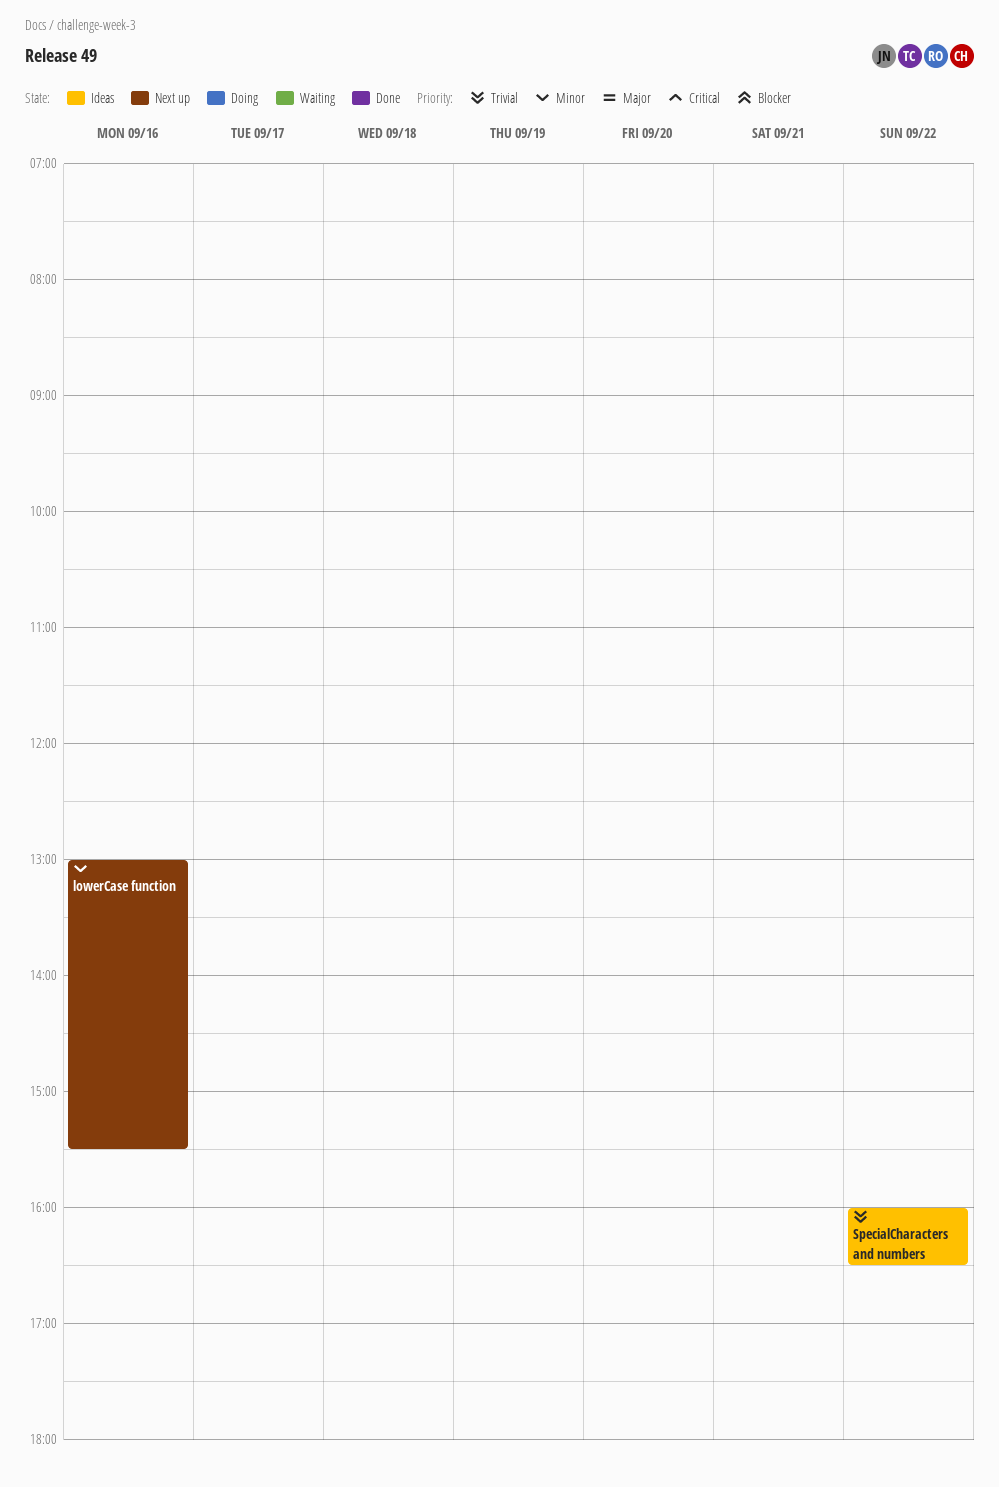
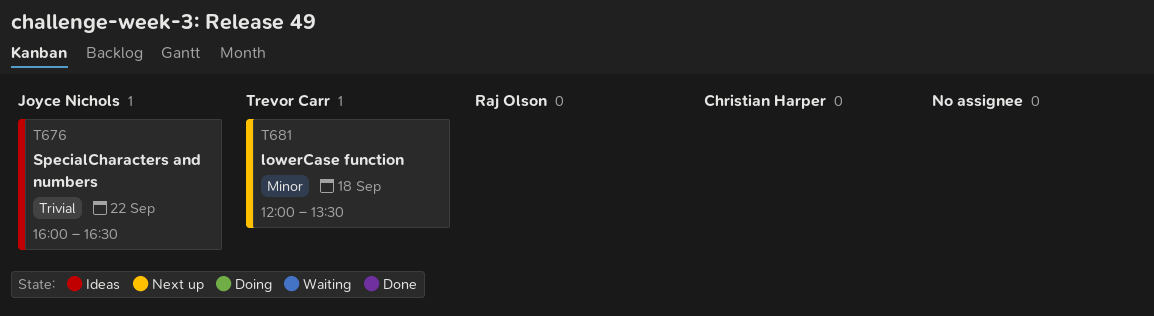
lowerCase function, day: Sep 16 -> Sep 18
lowerCase function, begins: 13:00 -> 12:00
lowerCase function, ends: 15:30 -> 13:30

